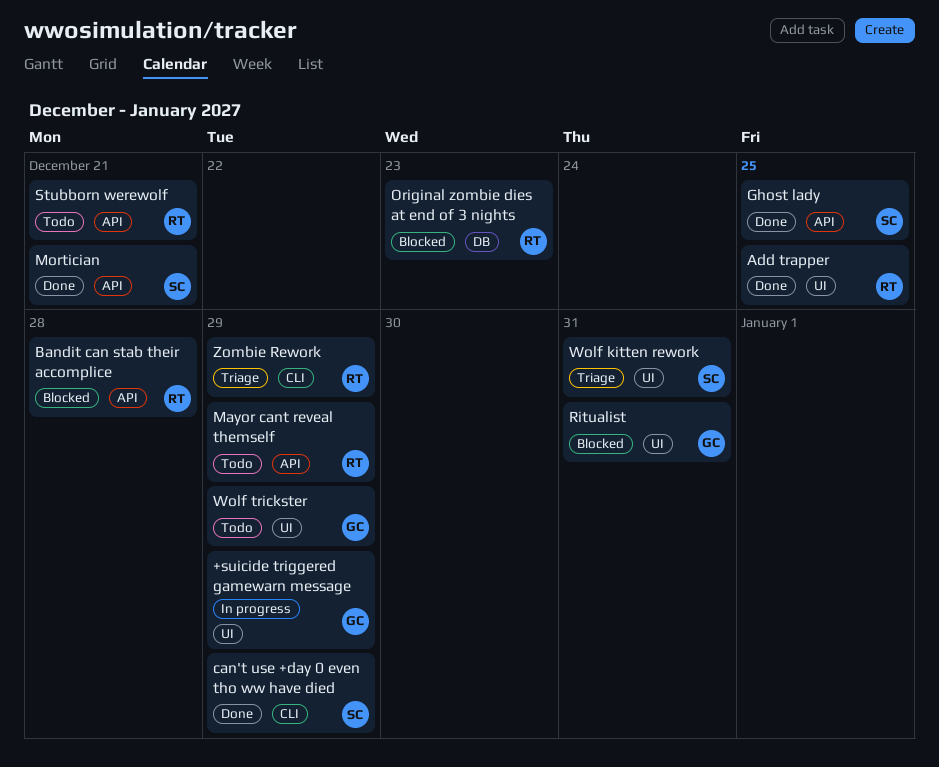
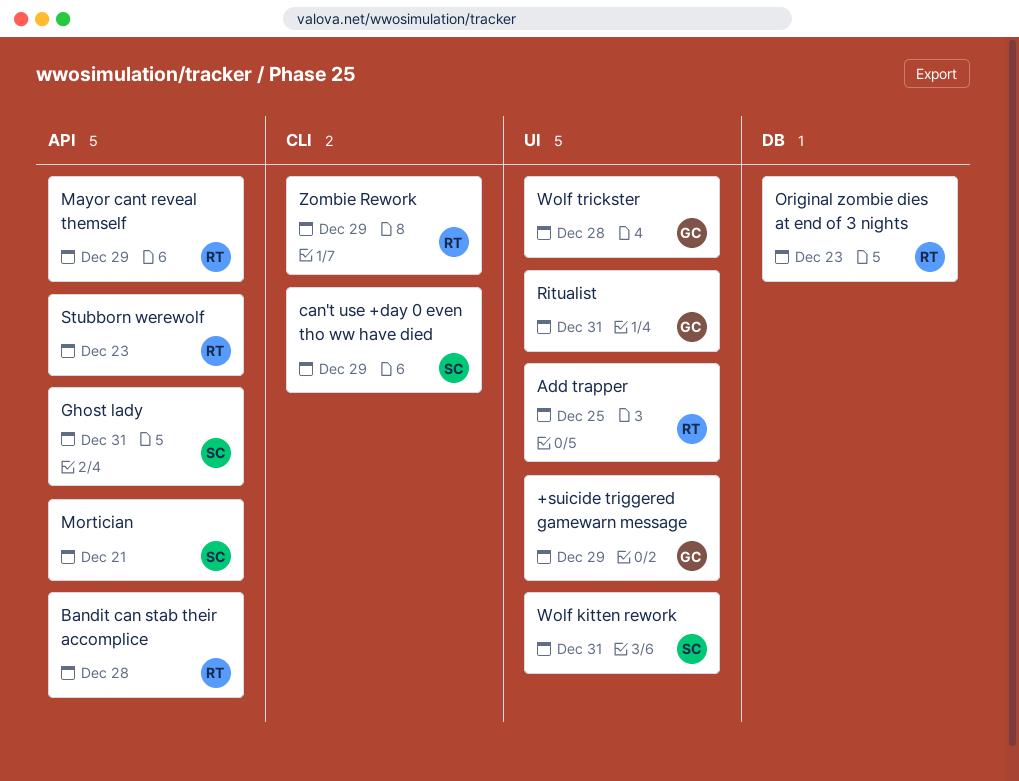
Ghost lady, due: Dec 25 -> Dec 31
Stubborn werewolf, due: Dec 21 -> Dec 23
Wolf trickster, due: Dec 29 -> Dec 28

